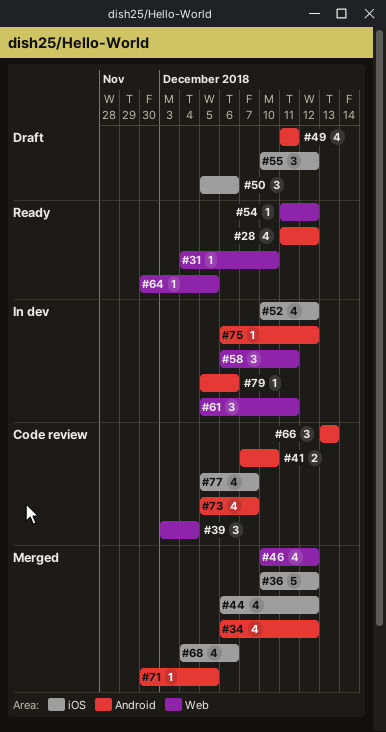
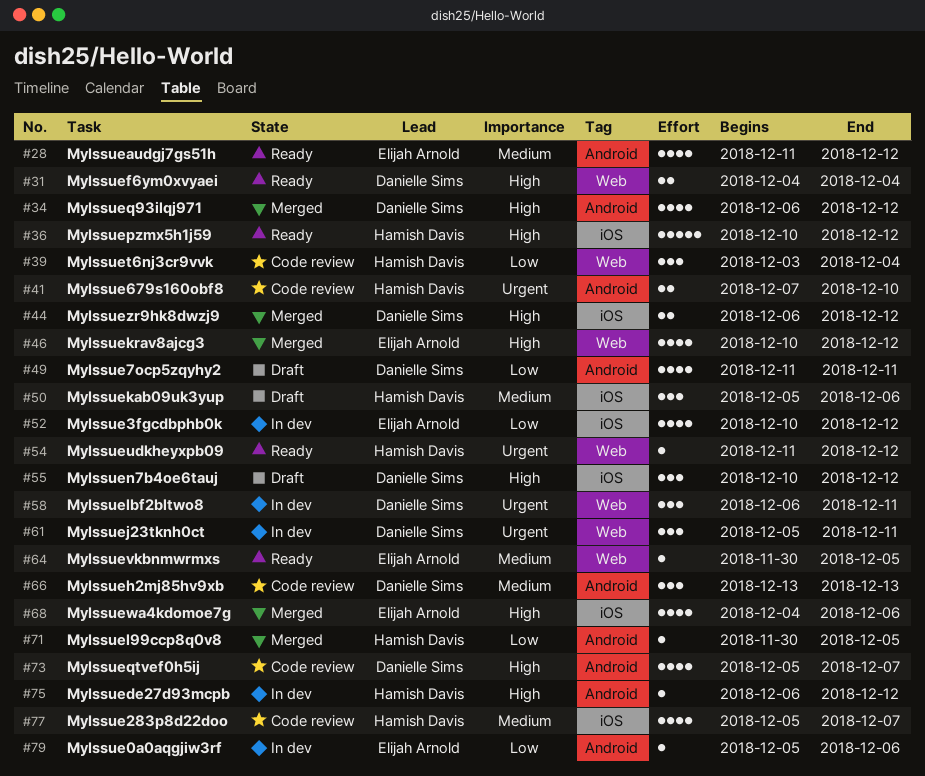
#31, estimate: 1 -> 2
#31, due: Dec 10 -> Dec 4
#36, status: Merged -> Ready
#44, estimate: 4 -> 2

